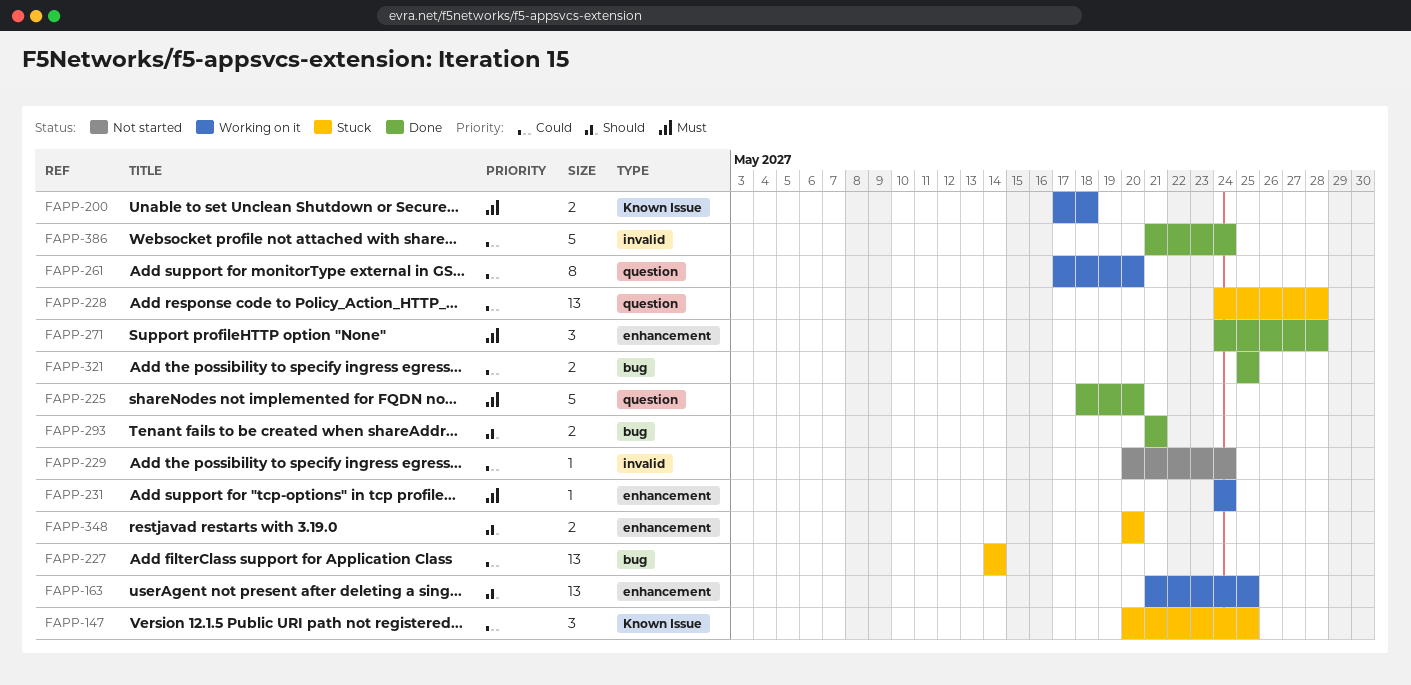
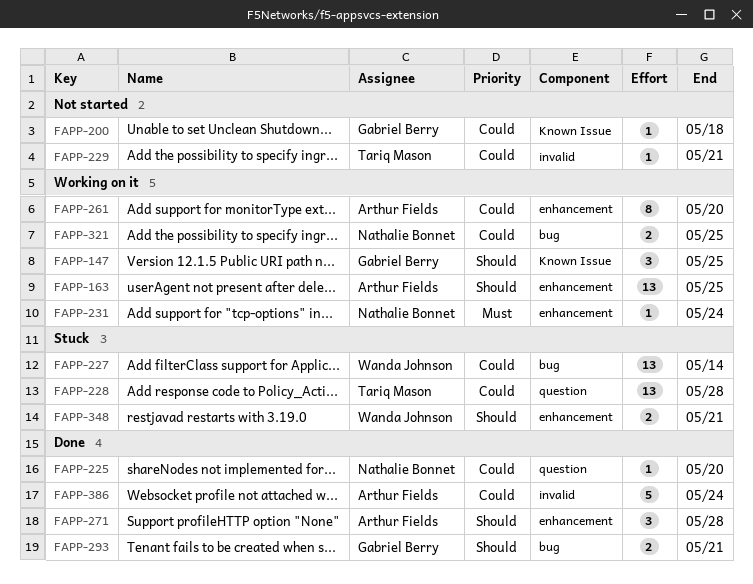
FAPP-147, status: Stuck -> Working on it
FAPP-147, priority: Could -> Should
FAPP-200, status: Working on it -> Not started
FAPP-200, priority: Must -> Could
FAPP-200, estimate: 2 -> 1
FAPP-225, priority: Must -> Could
FAPP-225, estimate: 5 -> 1
FAPP-229, due: May 24 -> May 21
FAPP-261, label: question -> enhancement
FAPP-271, priority: Must -> Should
FAPP-321, status: Done -> Working on it
FAPP-348, due: May 20 -> May 21

